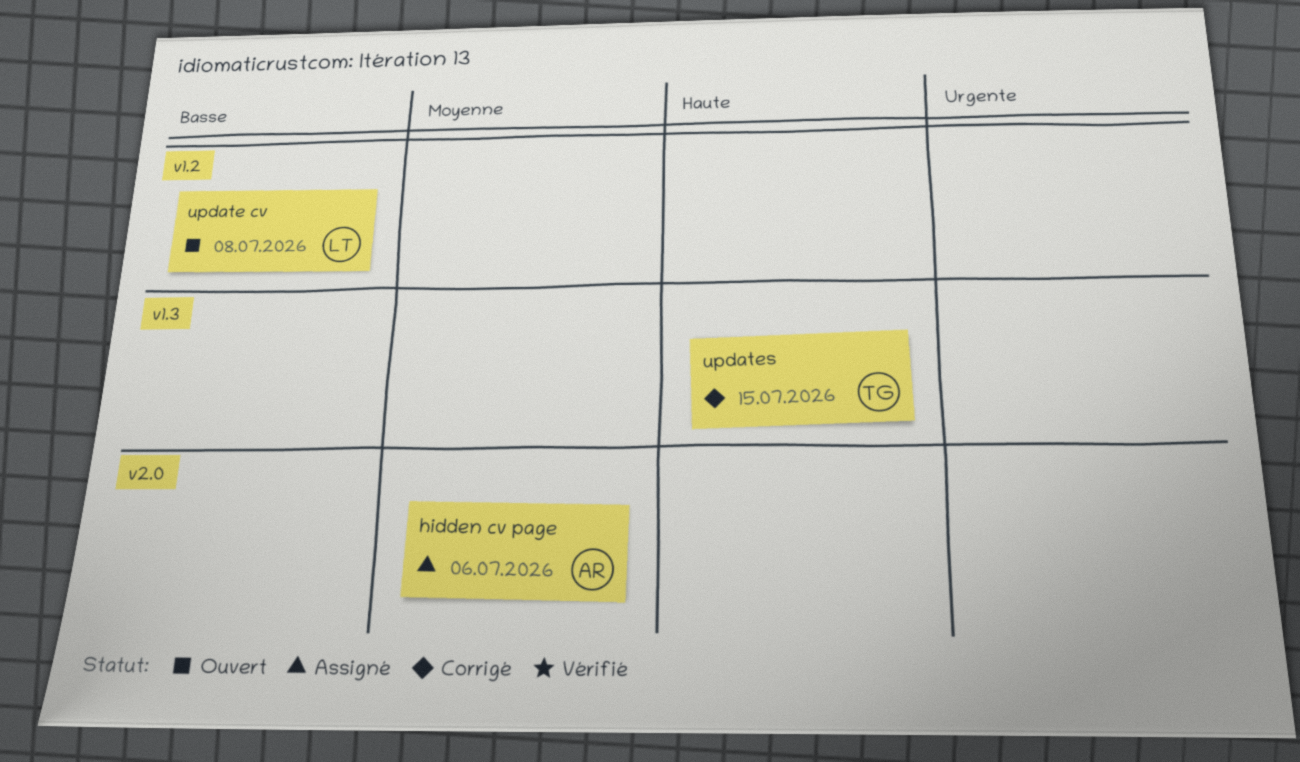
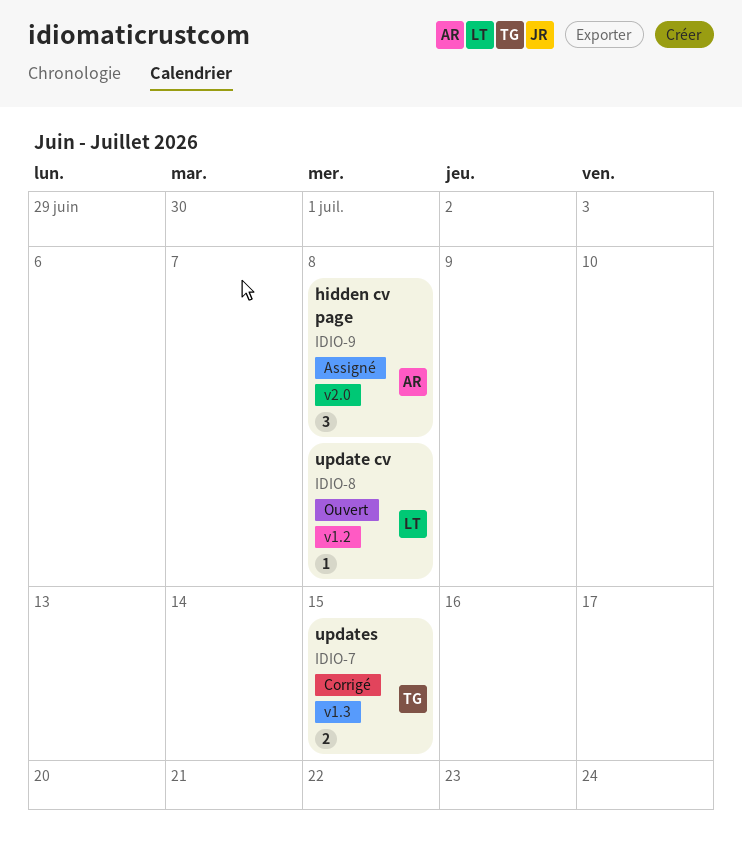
hidden cv page, due: Jul 6 -> Jul 8

